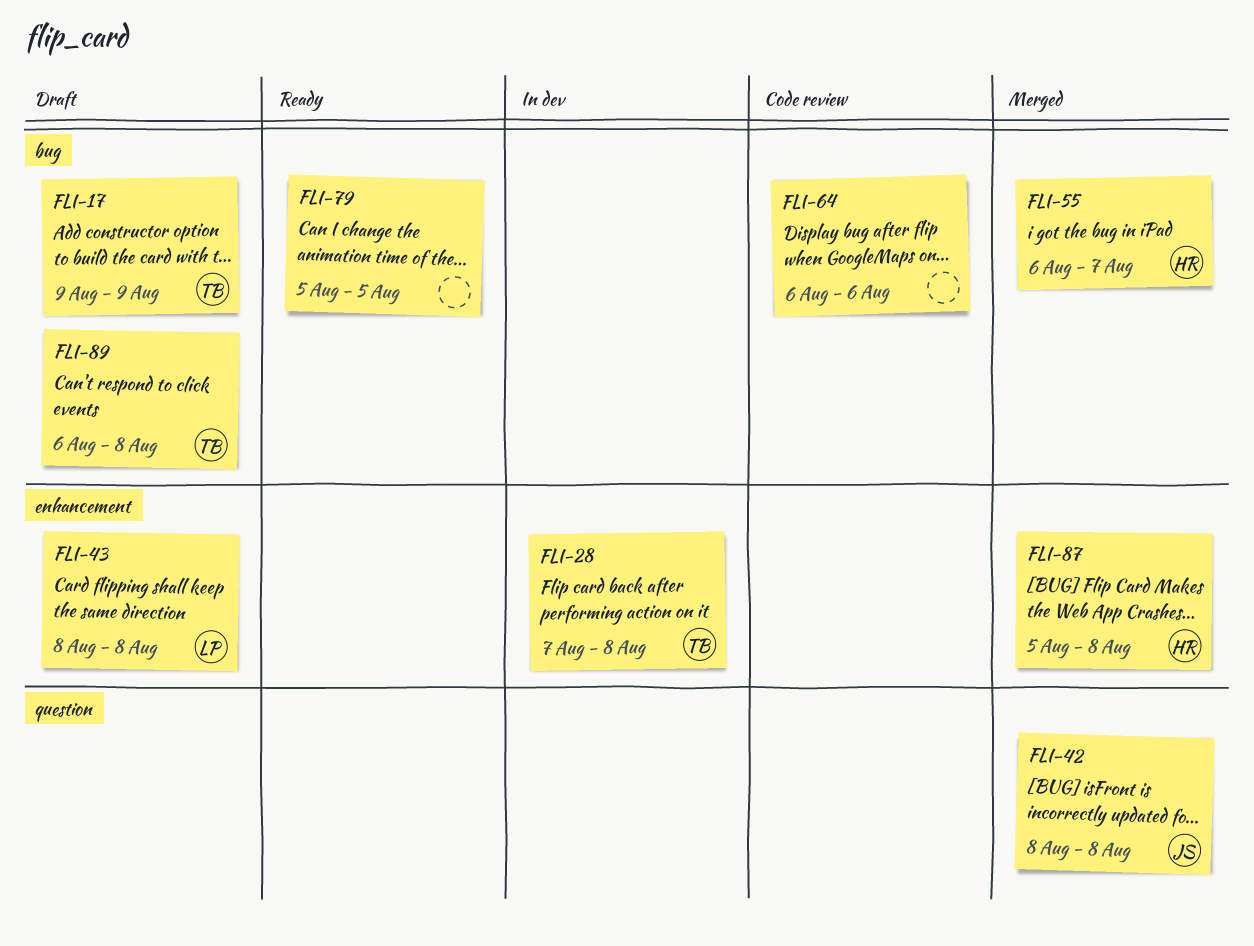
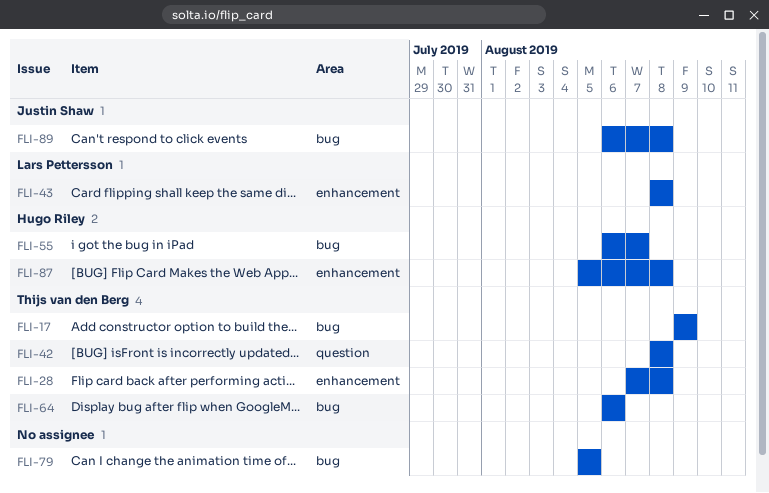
FLI-42, owner: Justin Shaw -> Thijs van den Berg
FLI-64, owner: none -> Thijs van den Berg
FLI-89, owner: Thijs van den Berg -> Justin Shaw

